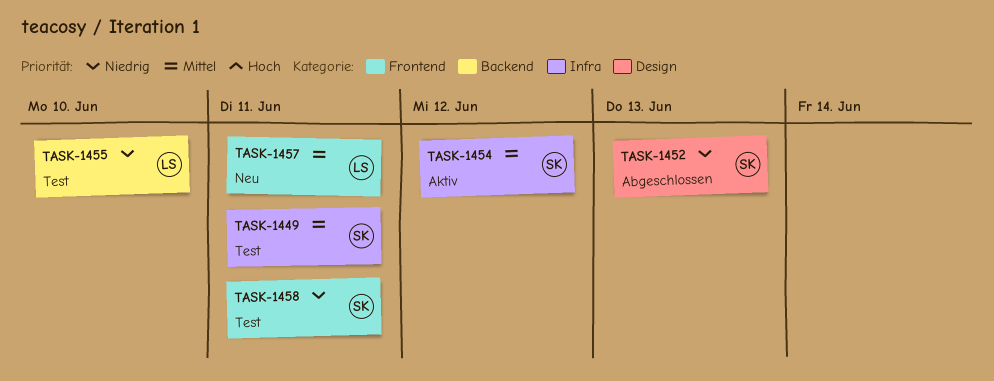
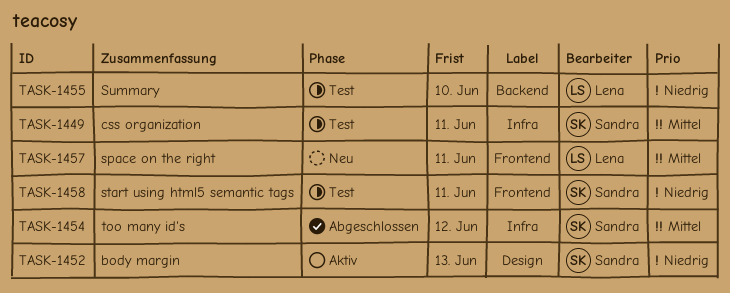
TASK-1452, status: Abgeschlossen -> Aktiv
TASK-1454, status: Aktiv -> Abgeschlossen

